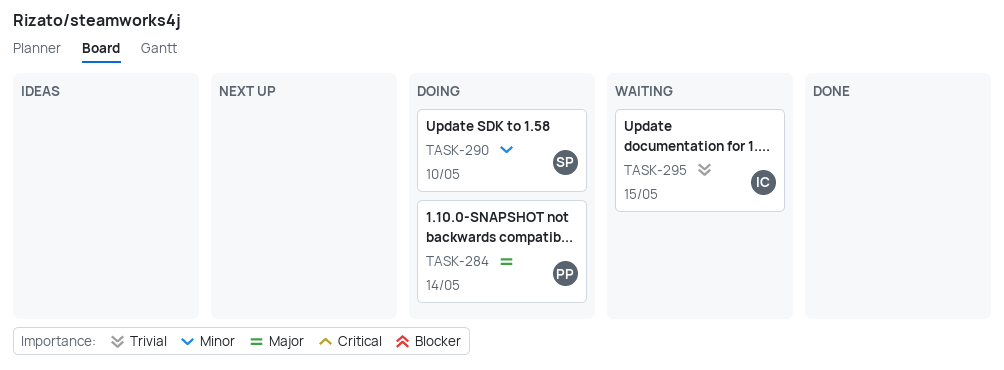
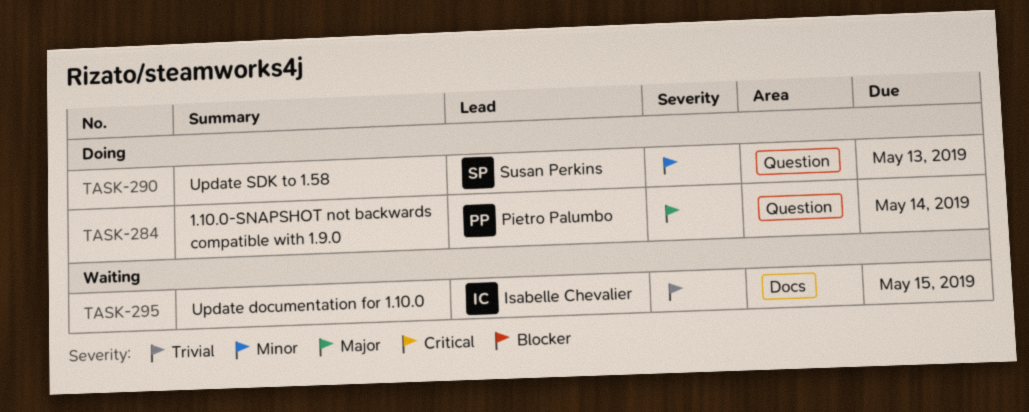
TASK-290, due: May 10 -> May 13

